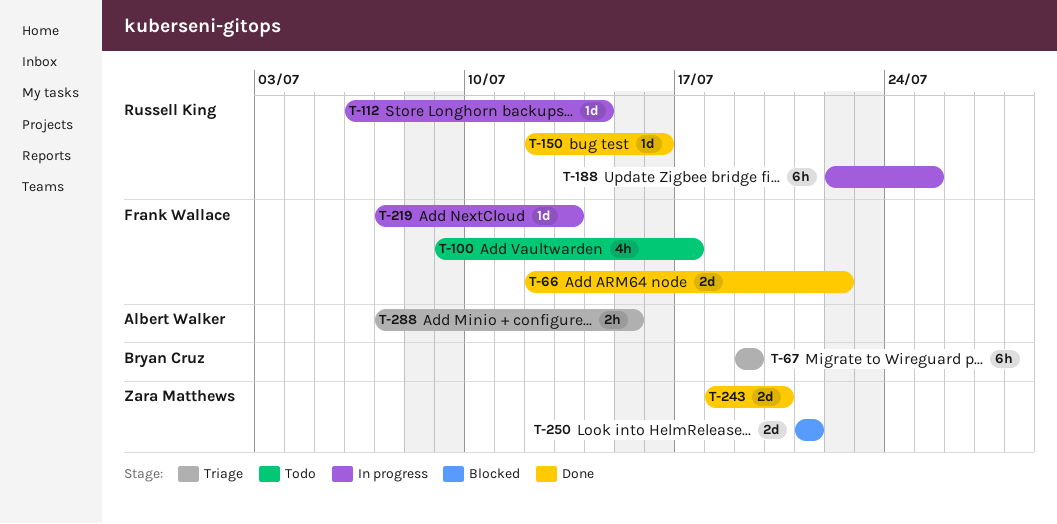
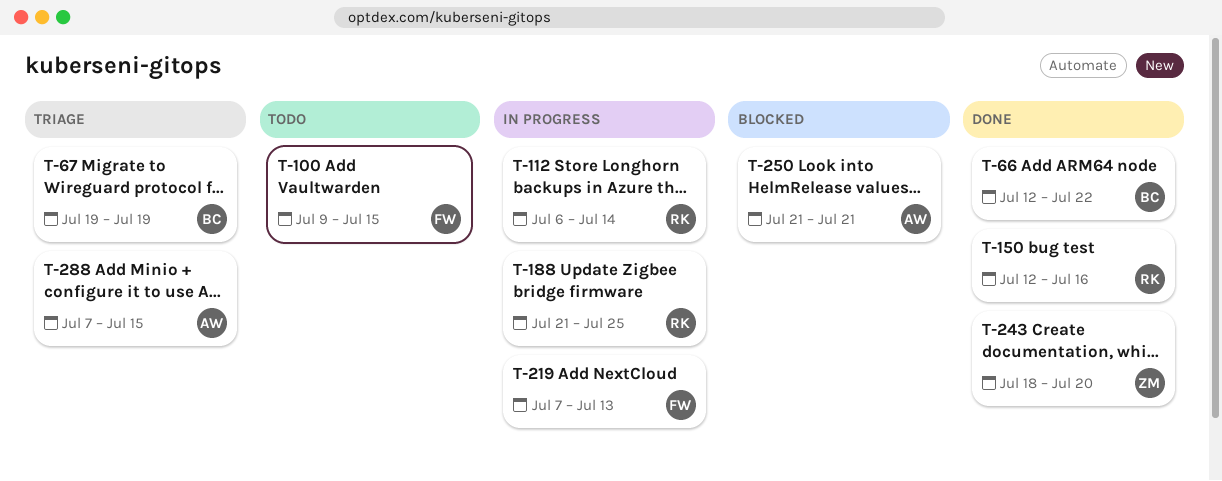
T-66, owner: Frank Wallace -> Bryan Cruz
T-100, due: Jul 17 -> Jul 15
T-188, start: Jul 22 -> Jul 21
T-250, owner: Zara Matthews -> Albert Walker

